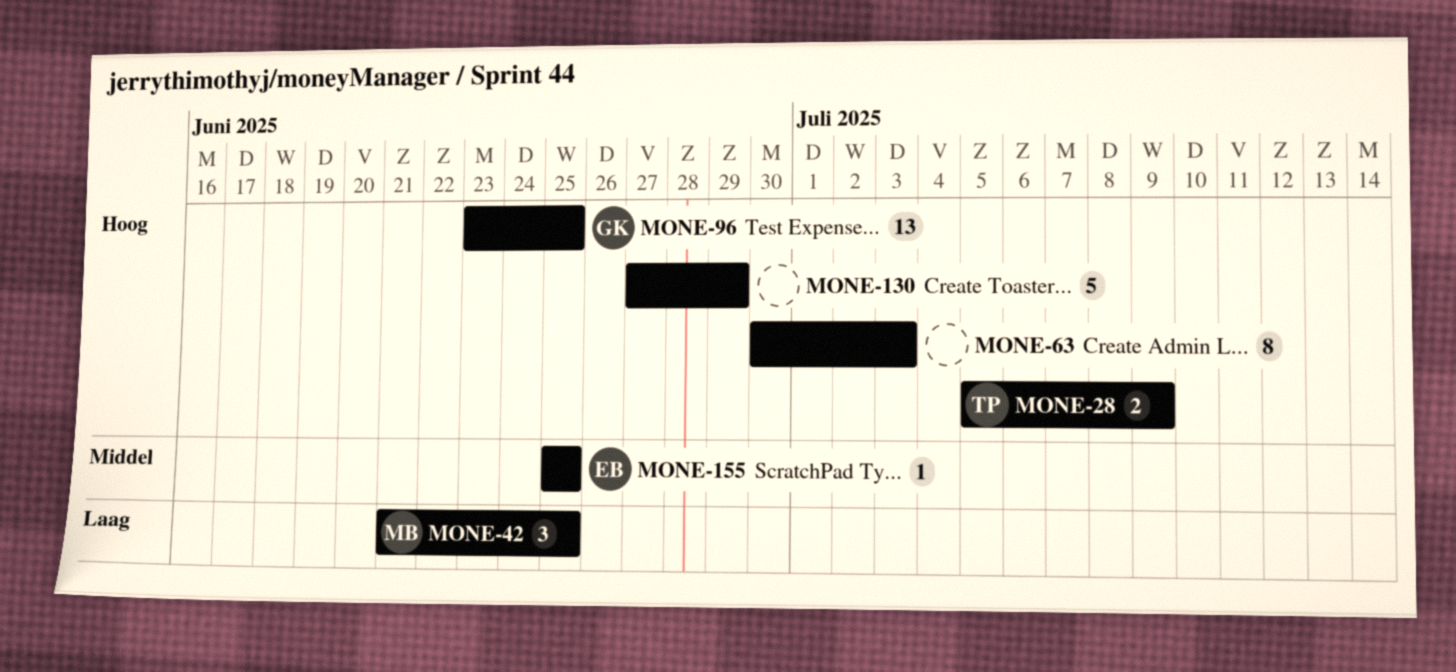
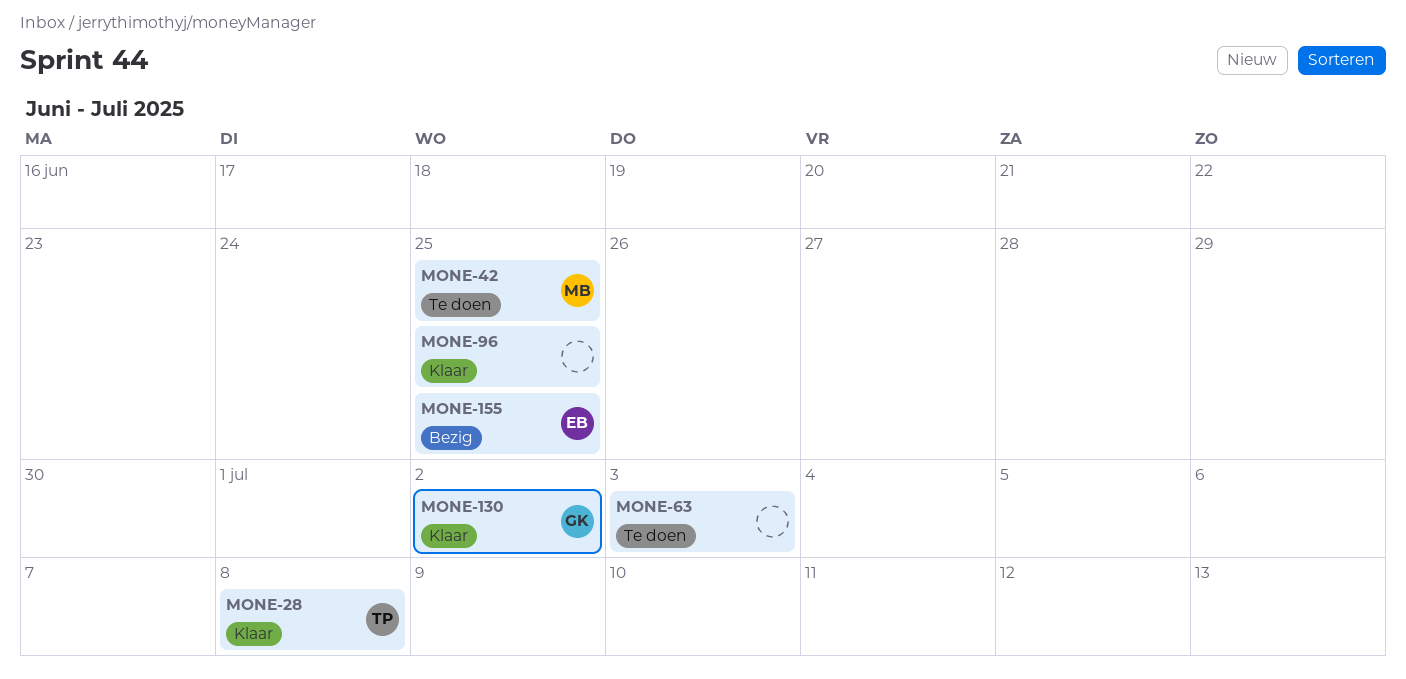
MONE-28, due: Jul 9 -> Jul 8
MONE-96, owner: GK -> none
MONE-130, owner: none -> GK
MONE-130, due: Jun 29 -> Jul 2

